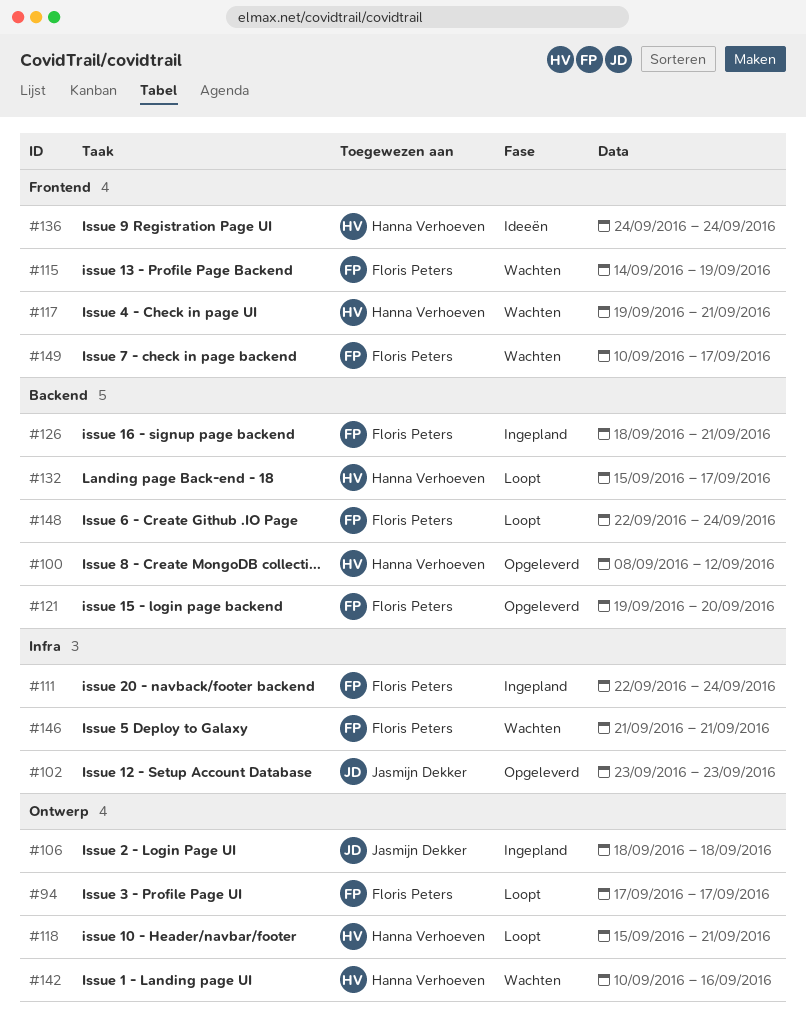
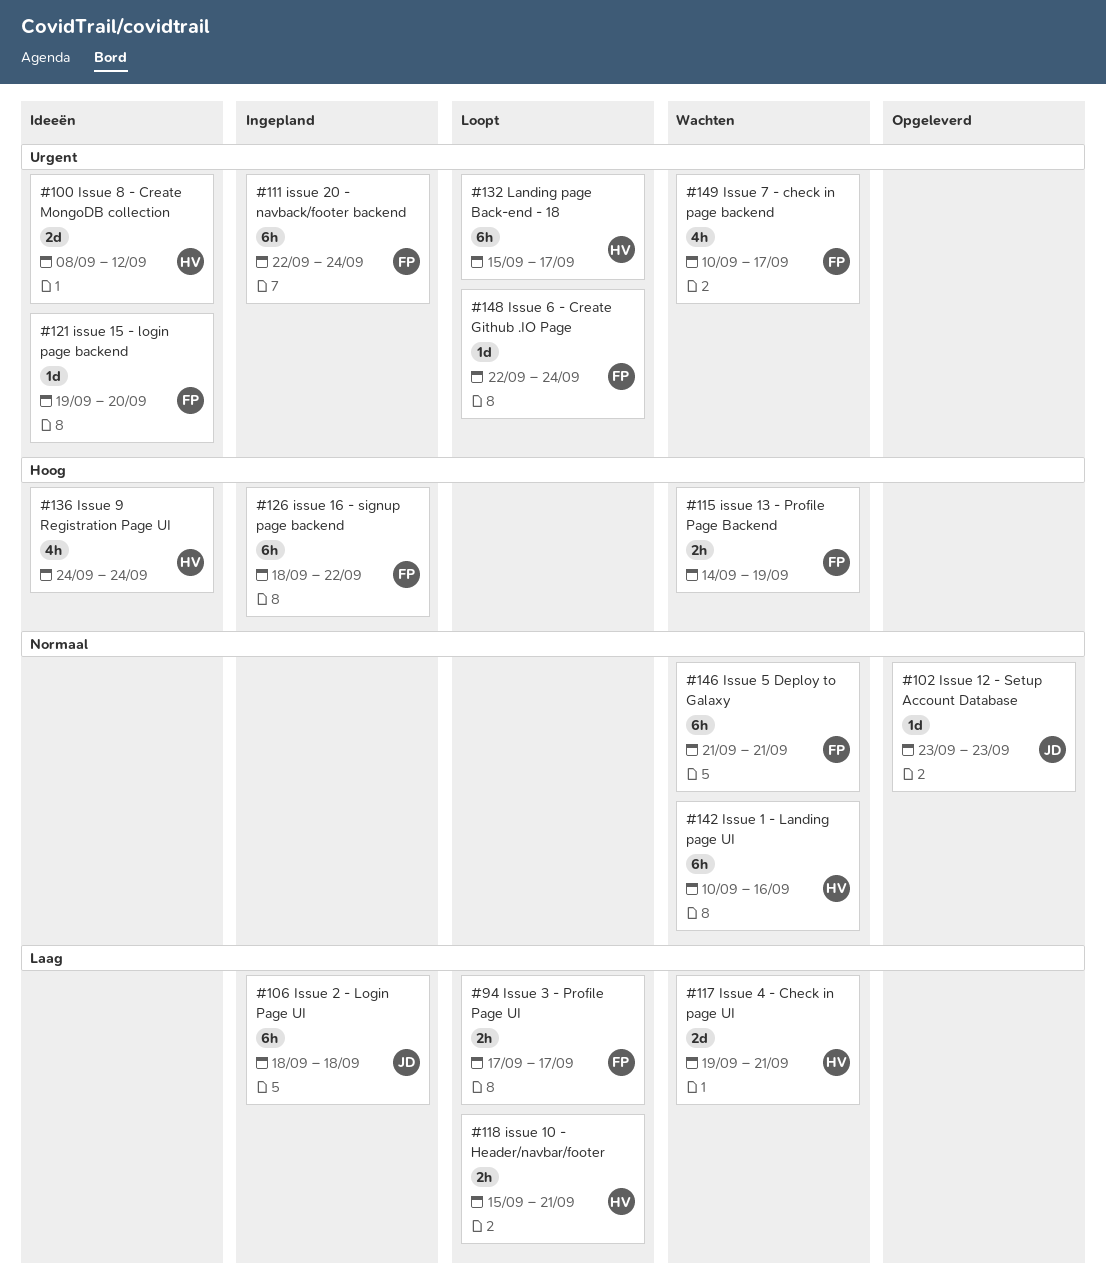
#100, status: Opgeleverd -> Ideeën
#121, status: Opgeleverd -> Ideeën
#126, due: Sep 21 -> Sep 22

